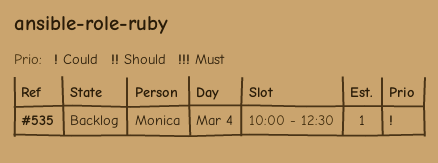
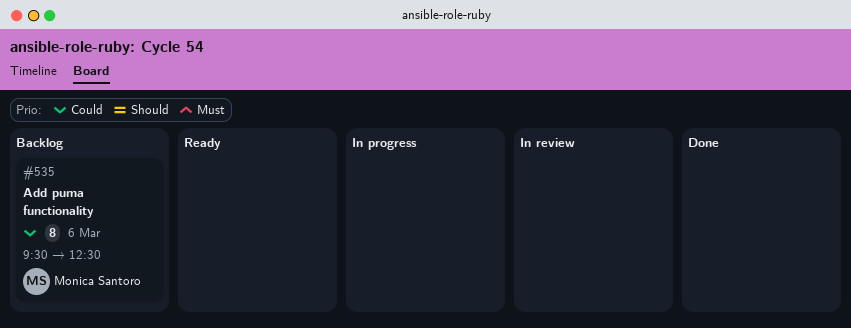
#535, estimate: 1 -> 8
#535, day: Mar 4 -> Mar 6
#535, begins: 10:00 -> 09:30

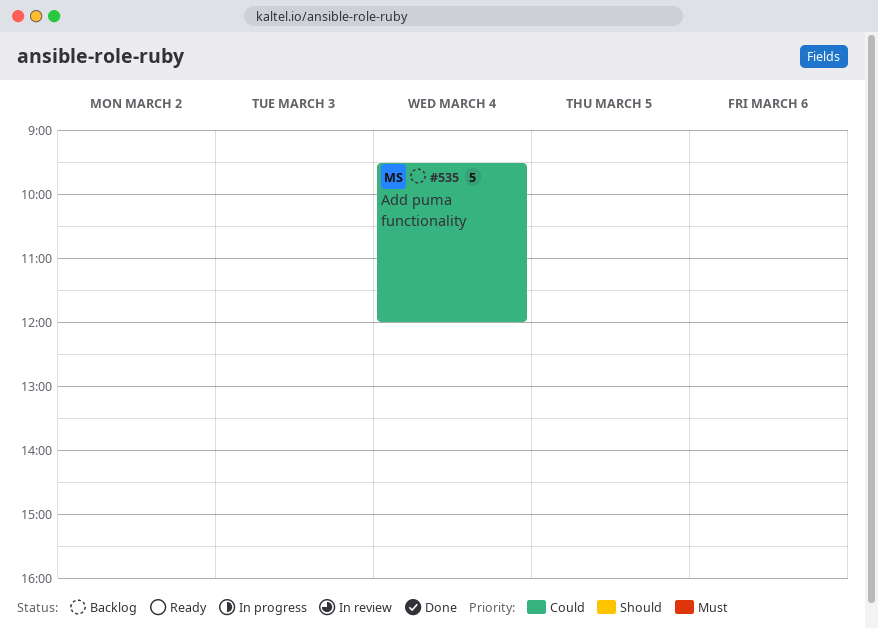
#535, estimate: 8 -> 5
#535, day: Mar 6 -> Mar 4
#535, ends: 12:30 -> 12:00

